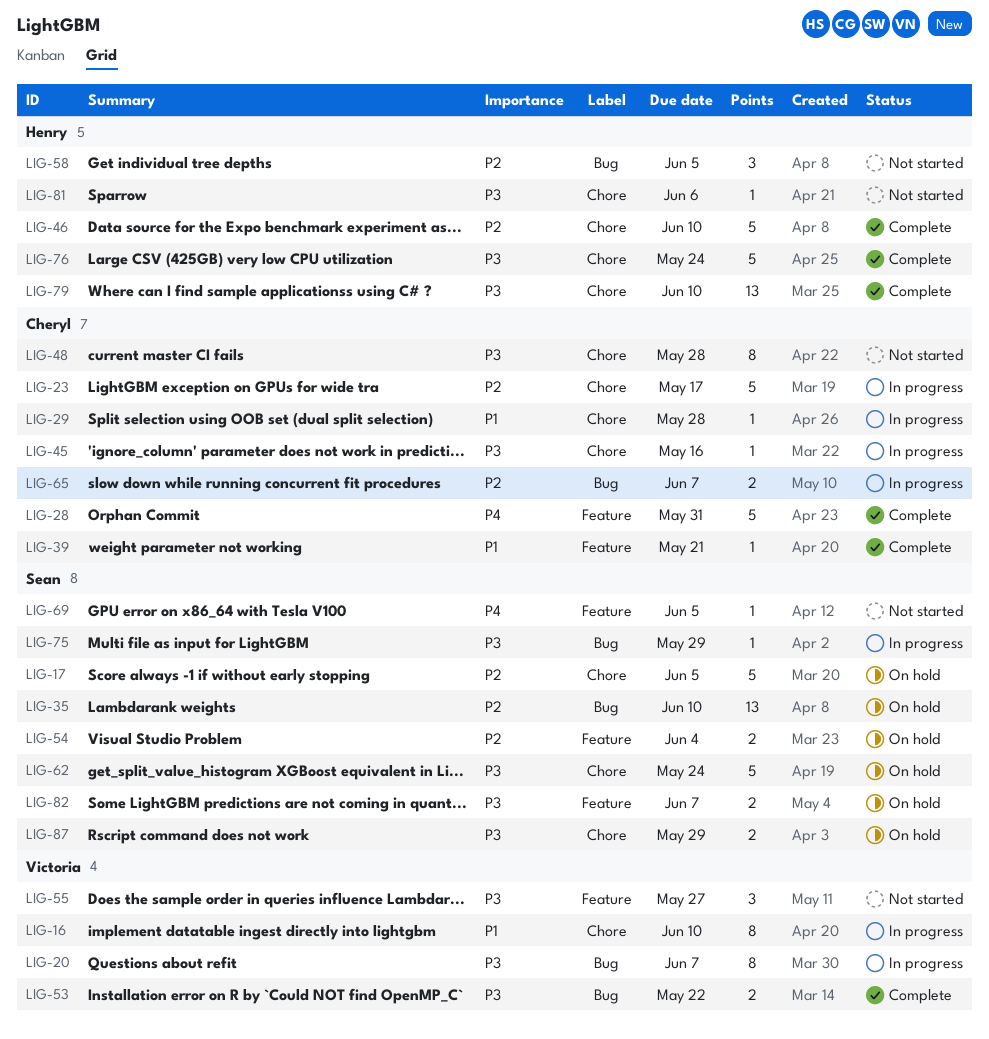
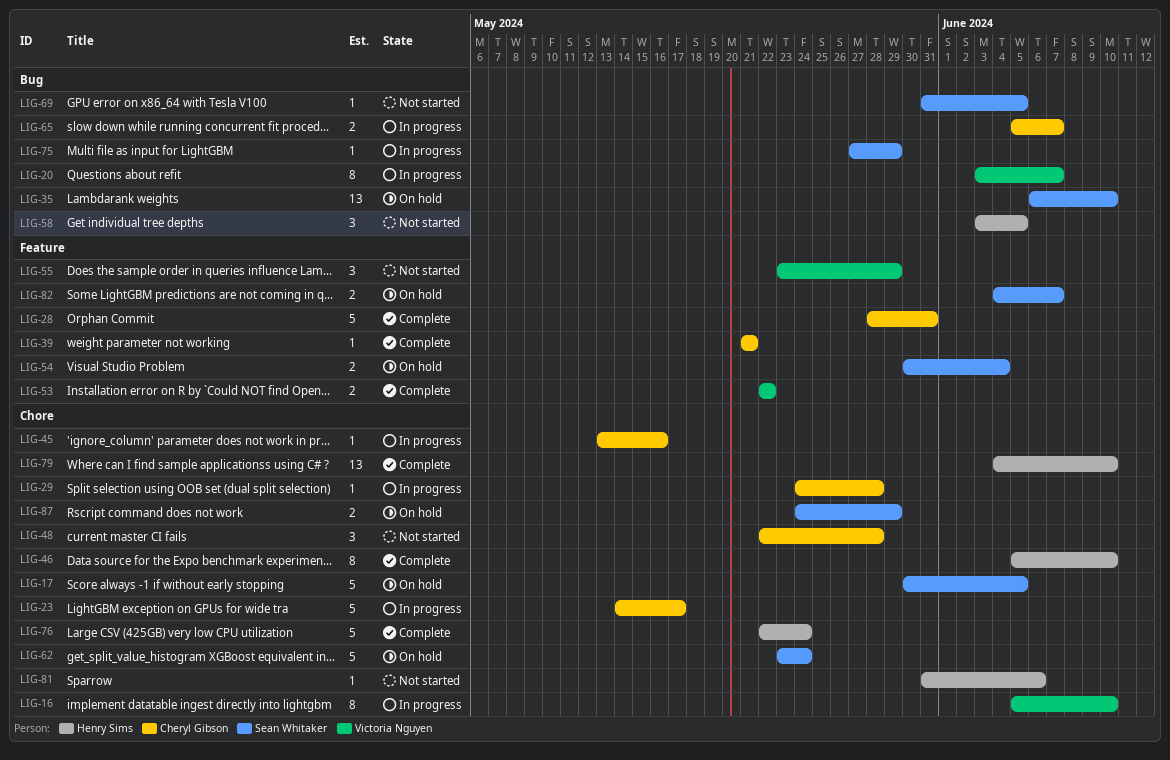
LIG-46, estimate: 5 -> 8
LIG-48, estimate: 8 -> 3
LIG-53, label: Bug -> Feature
LIG-55, due: May 27 -> May 29
LIG-69, label: Feature -> Bug

